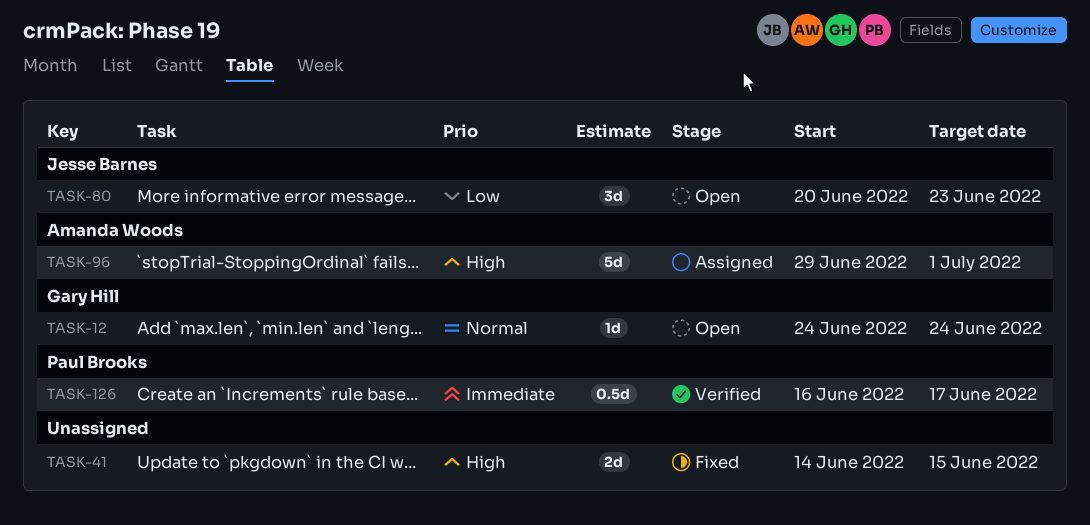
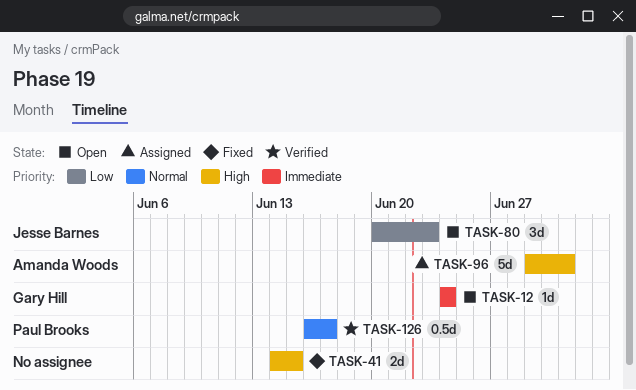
TASK-12, priority: Normal -> Immediate
TASK-126, priority: Immediate -> Normal

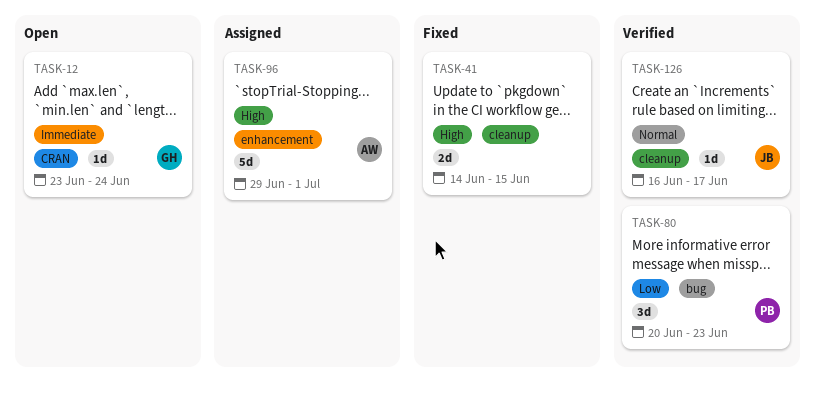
TASK-12, start: Jun 24 -> Jun 23
TASK-80, status: Open -> Verified
TASK-80, owner: Jesse Barnes -> Paul Brooks
TASK-126, owner: Paul Brooks -> Jesse Barnes
TASK-126, estimate: 0.5d -> 1d

